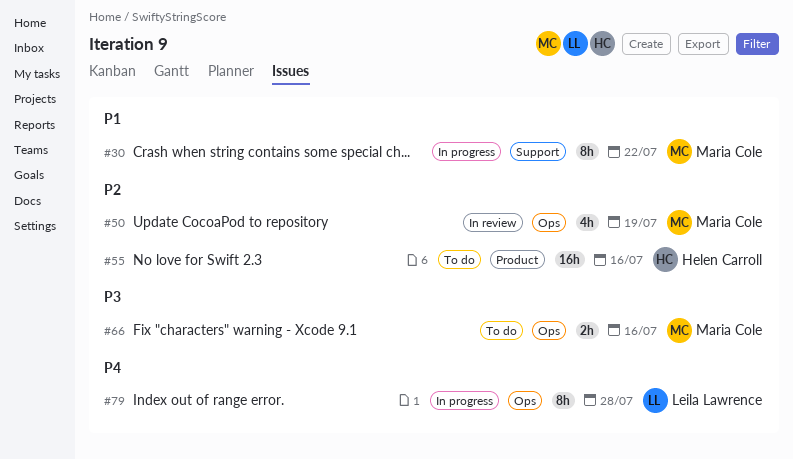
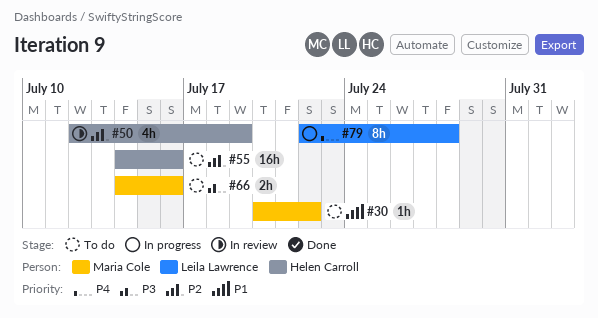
#30, status: In progress -> To do
#30, estimate: 8h -> 1h
#50, owner: Maria Cole -> Helen Carroll

